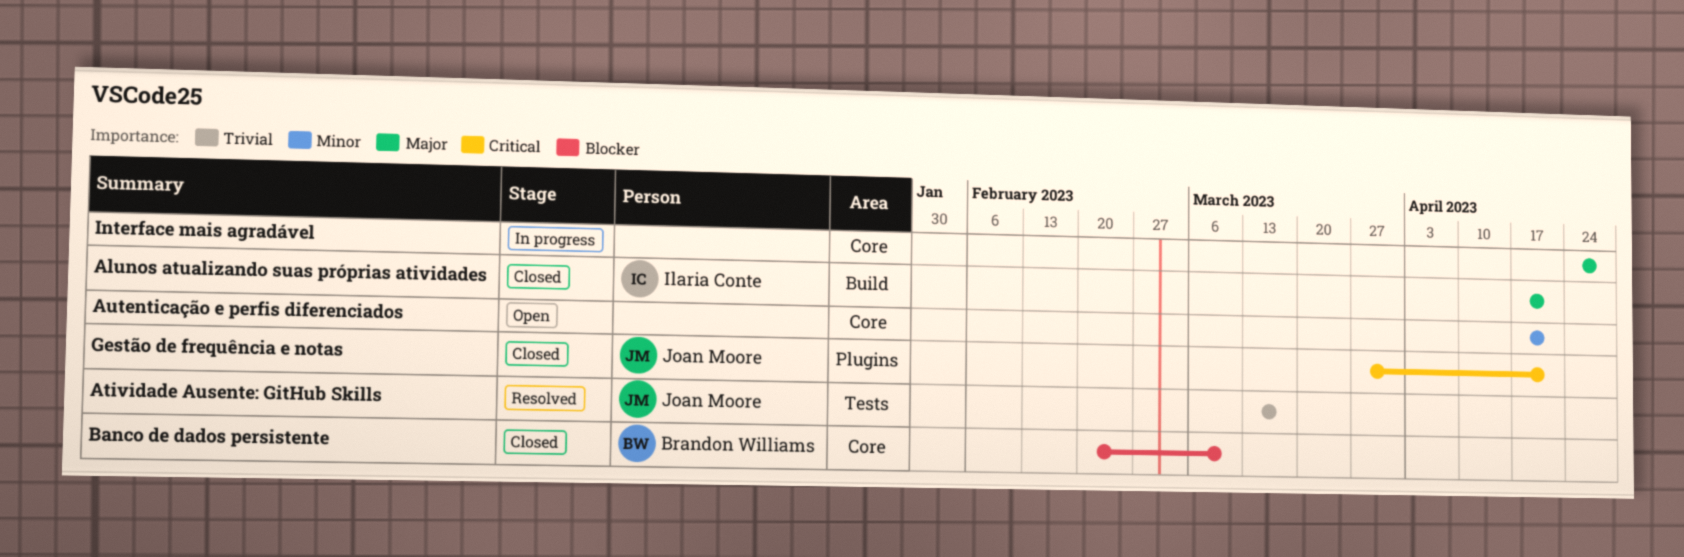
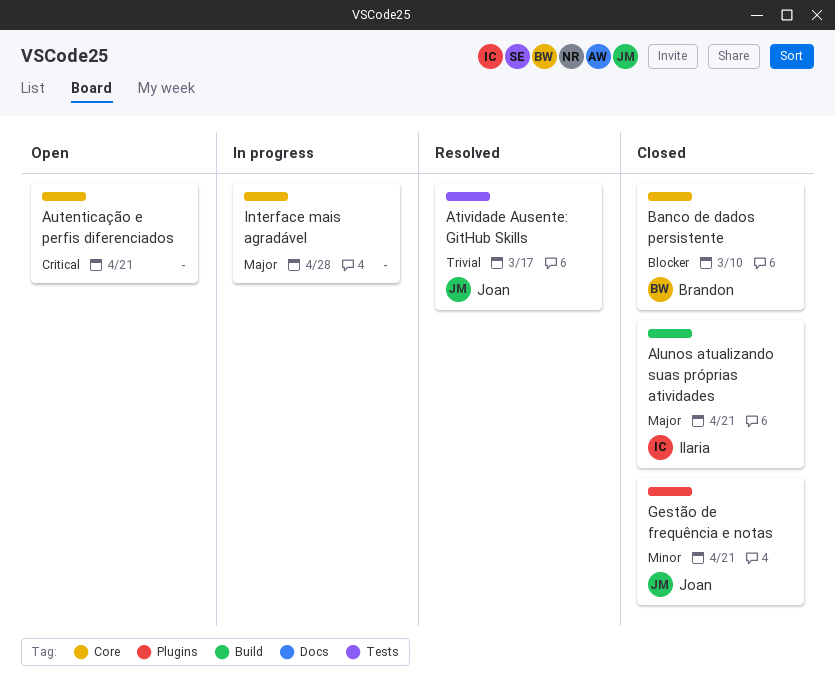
Autenticação e perfis diferenciados, priority: Minor -> Critical
Gestão de frequência e notas, priority: Critical -> Minor

